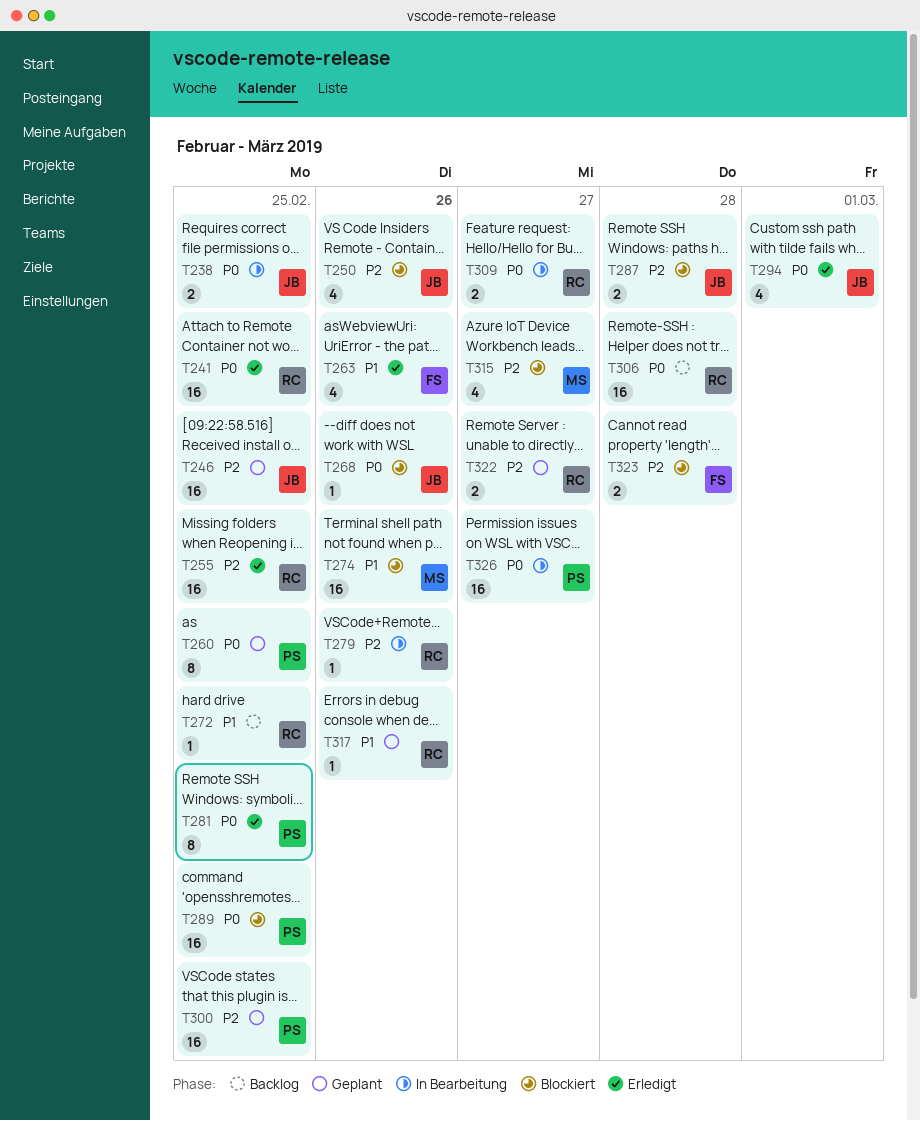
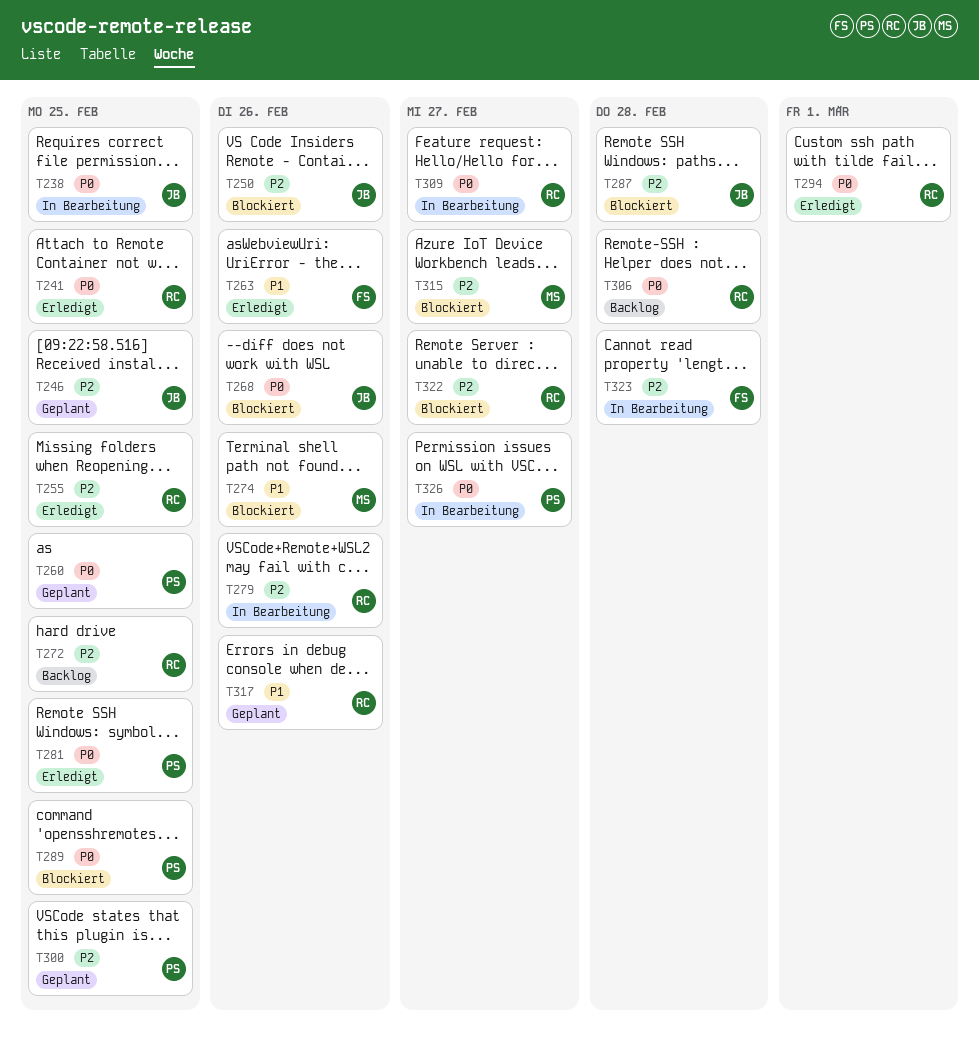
T272, priority: P1 -> P2
T294, owner: JB -> RC
T322, status: Geplant -> Blockiert
T323, status: Blockiert -> In Bearbeitung

